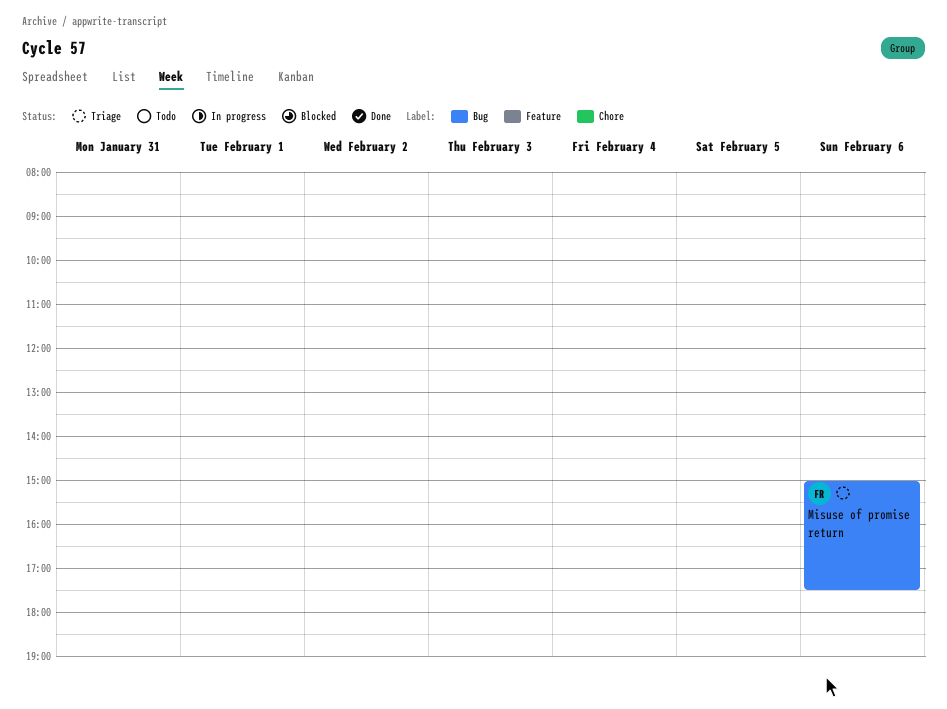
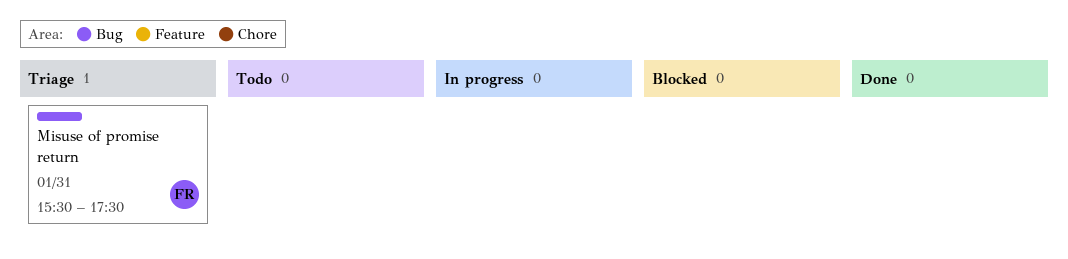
Misuse of promise return, day: Feb 6 -> Jan 31
Misuse of promise return, begins: 15:00 -> 15:30

